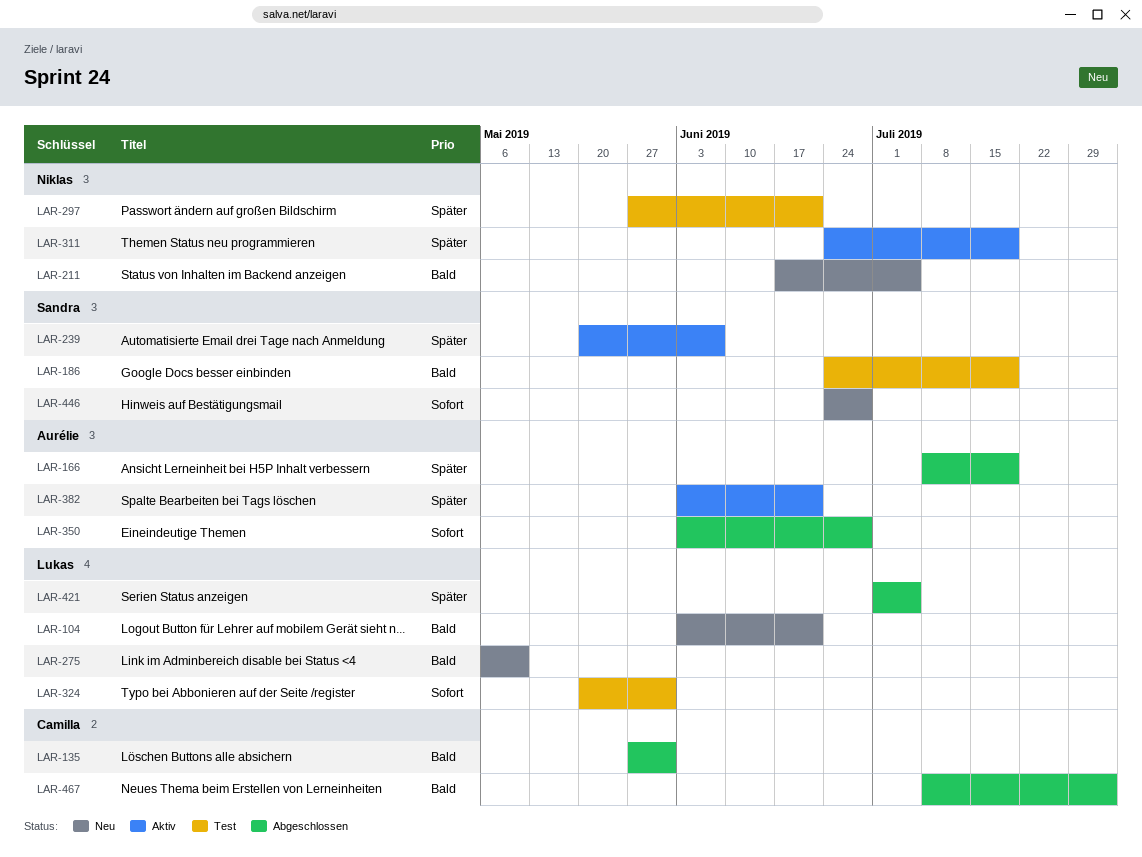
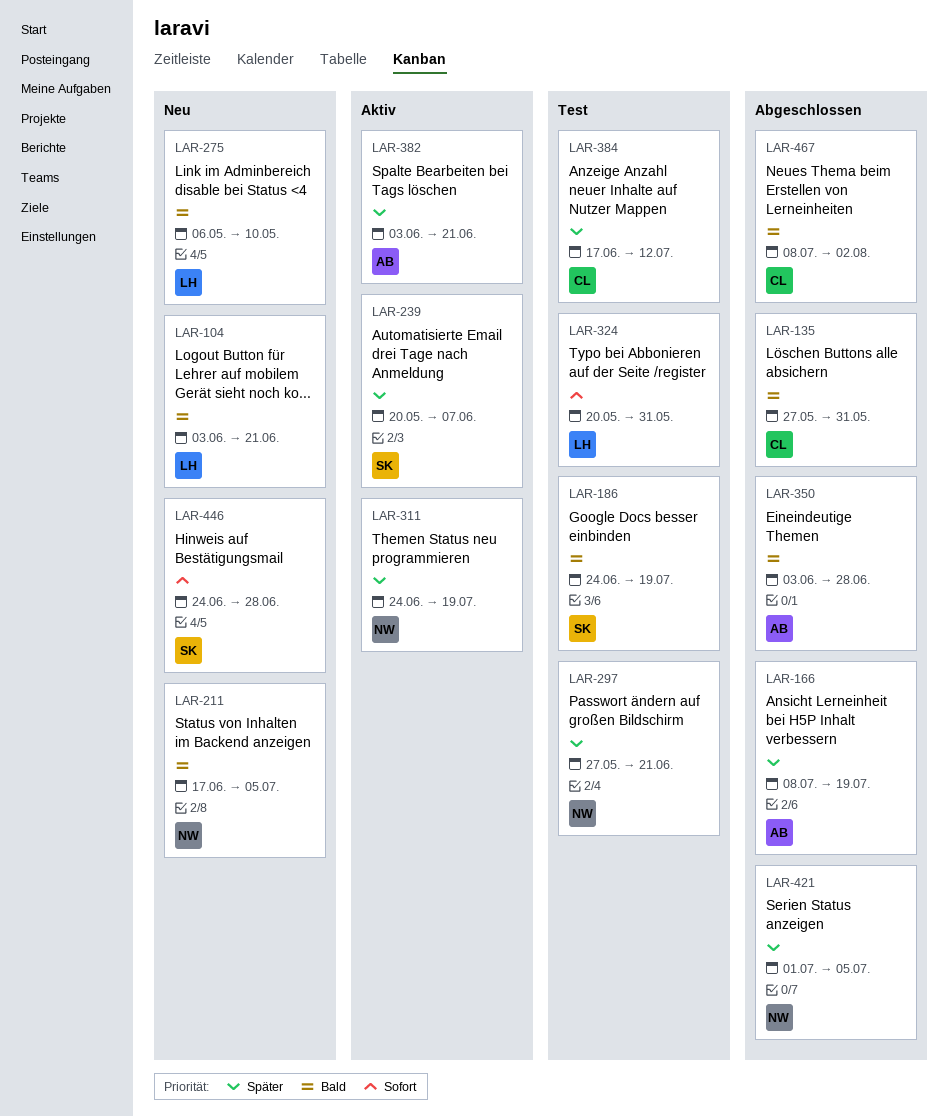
LAR-350, priority: Sofort -> Bald
LAR-384: none -> present
LAR-421, owner: Lukas -> Niklas

